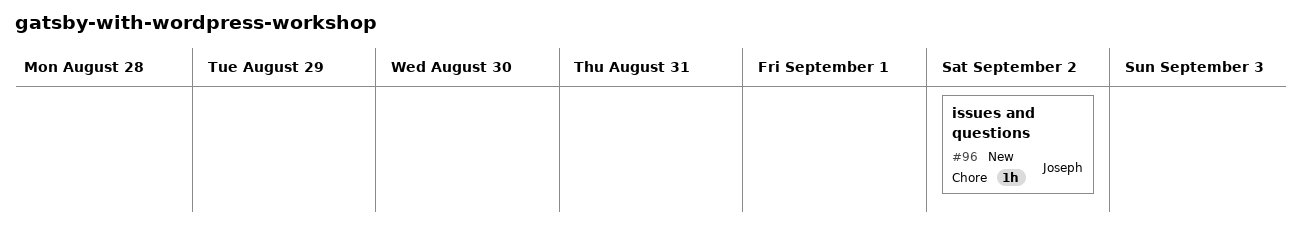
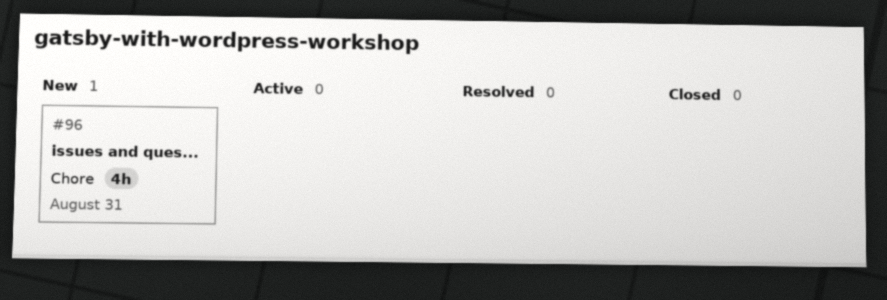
#96, estimate: 1h -> 4h
#96, due: Sep 2 -> Aug 31

